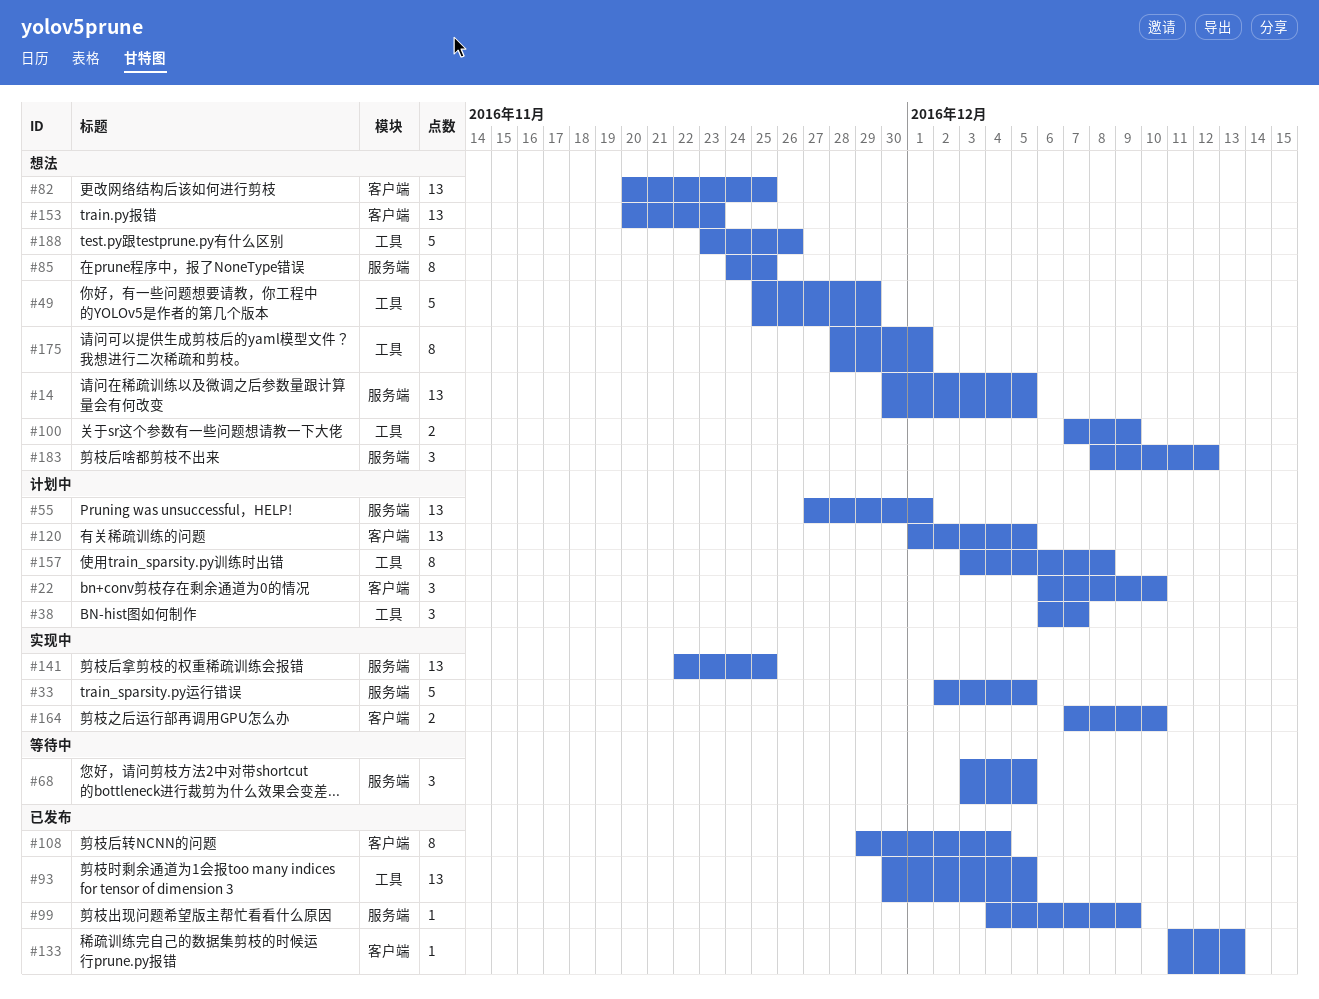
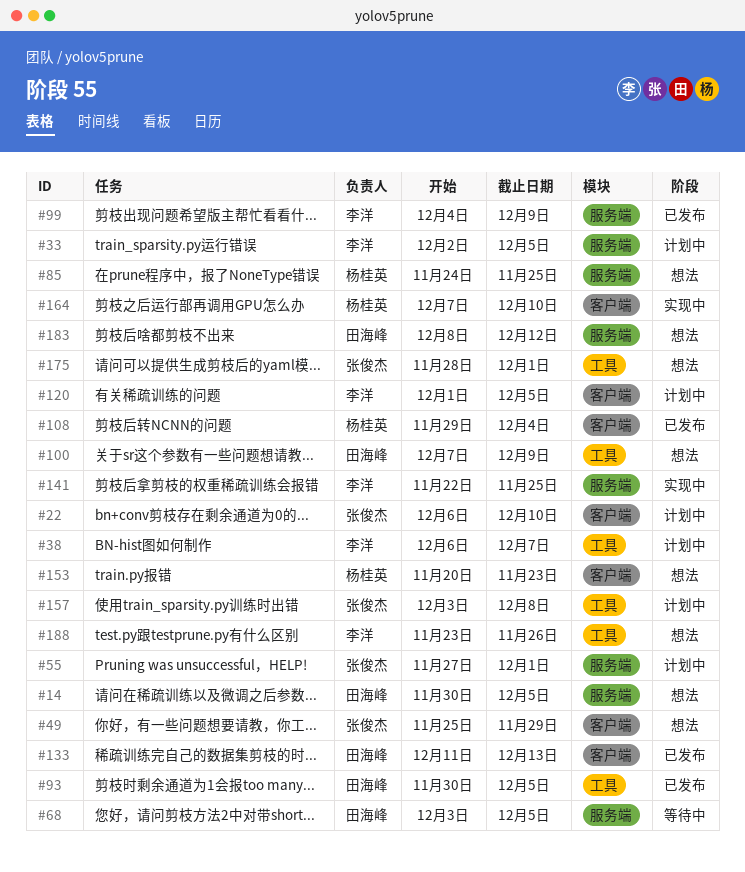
#33, status: 实现中 -> 计划中
#49, label: 工具 -> 客户端
#82: present -> none

